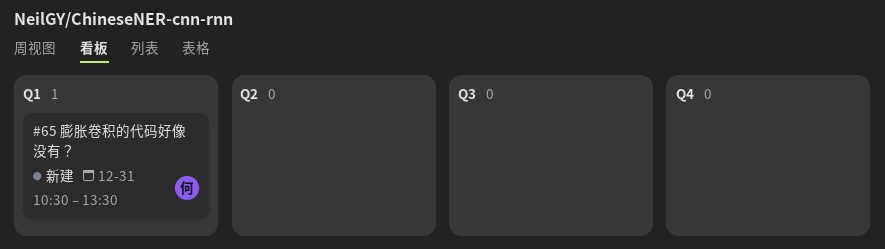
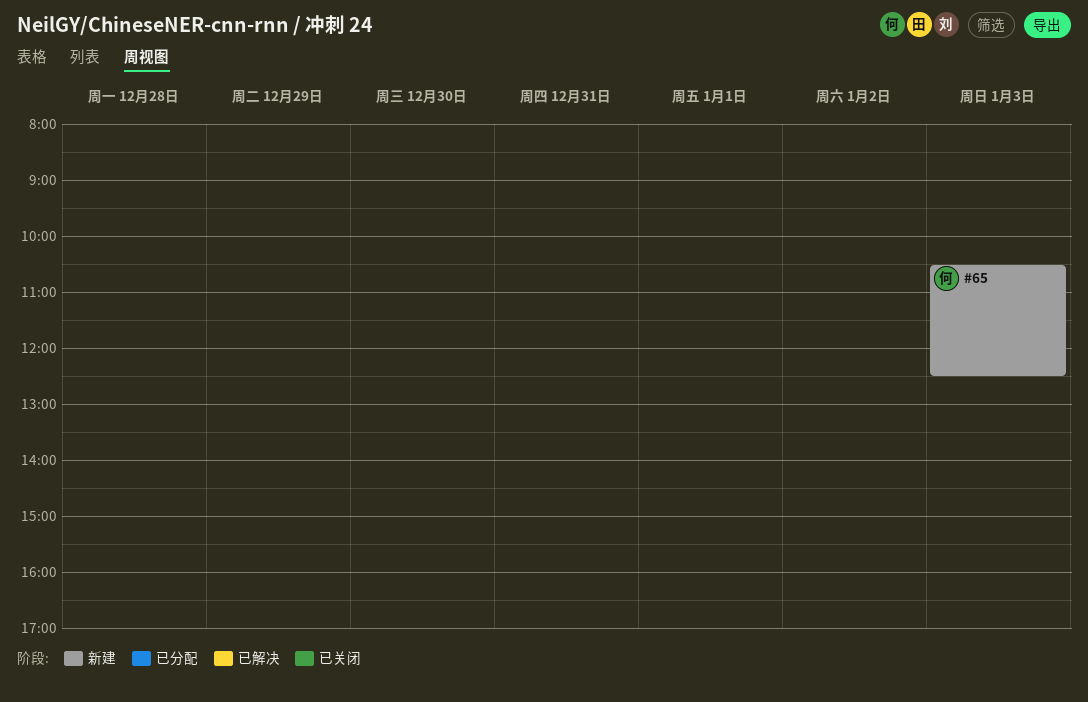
#65, day: Dec 31 -> Jan 3
#65, ends: 13:30 -> 12:30

